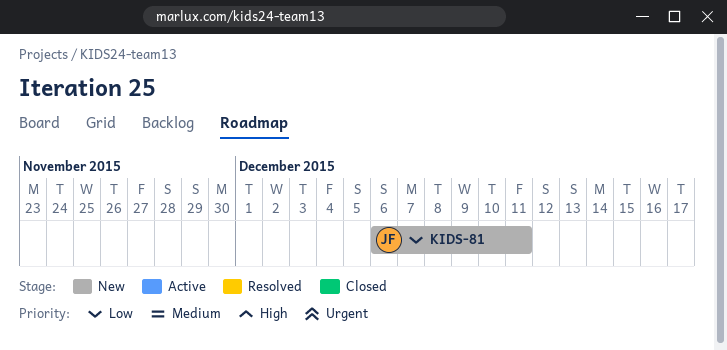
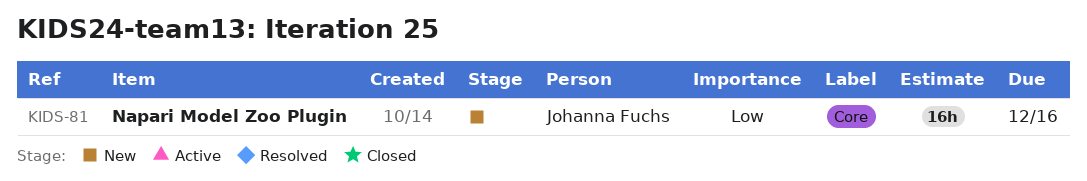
KIDS-81, due: Dec 11 -> Dec 16

